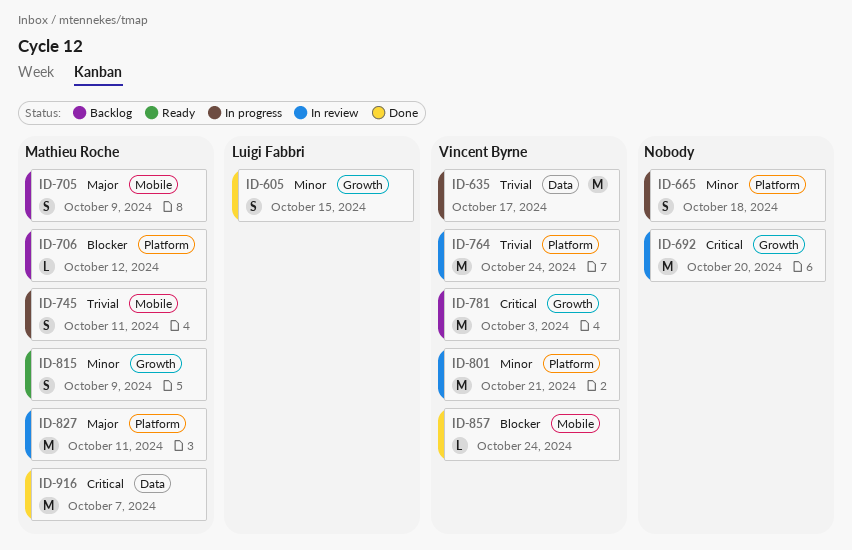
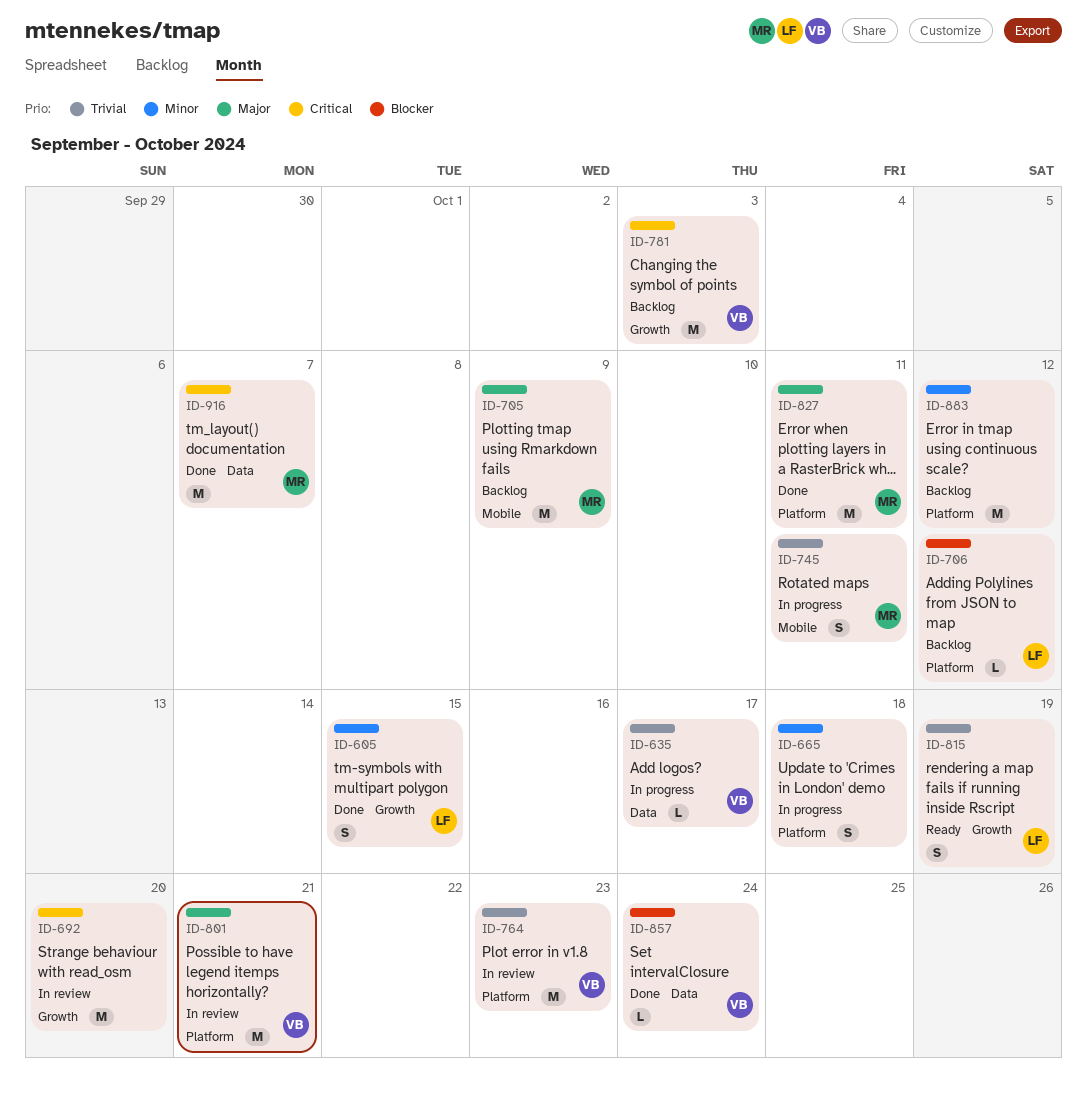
ID-635, estimate: M -> L
ID-705, estimate: S -> M
ID-706, owner: Mathieu Roche -> Luigi Fabbri
ID-764, due: Oct 24 -> Oct 23
ID-801, priority: Minor -> Major
ID-815, owner: Mathieu Roche -> Luigi Fabbri
ID-815, priority: Minor -> Trivial
ID-815, due: Oct 9 -> Oct 19
ID-827, status: In review -> Done
ID-857, label: Mobile -> Data
ID-883: none -> present

